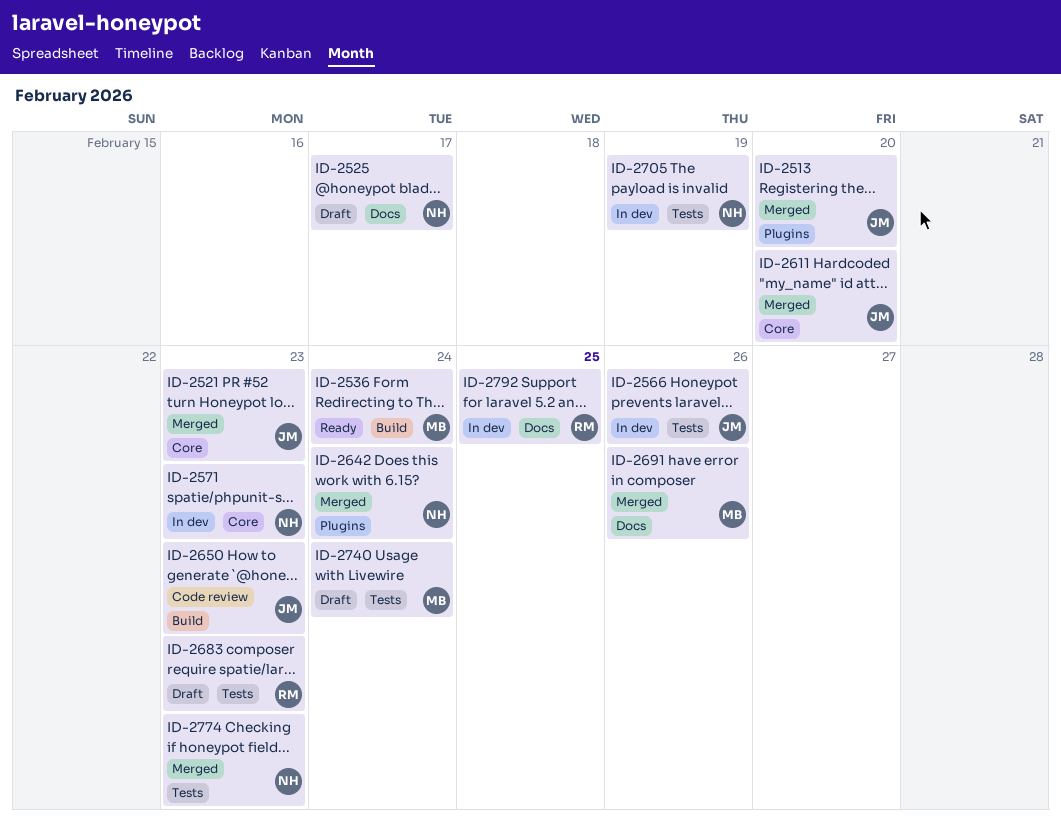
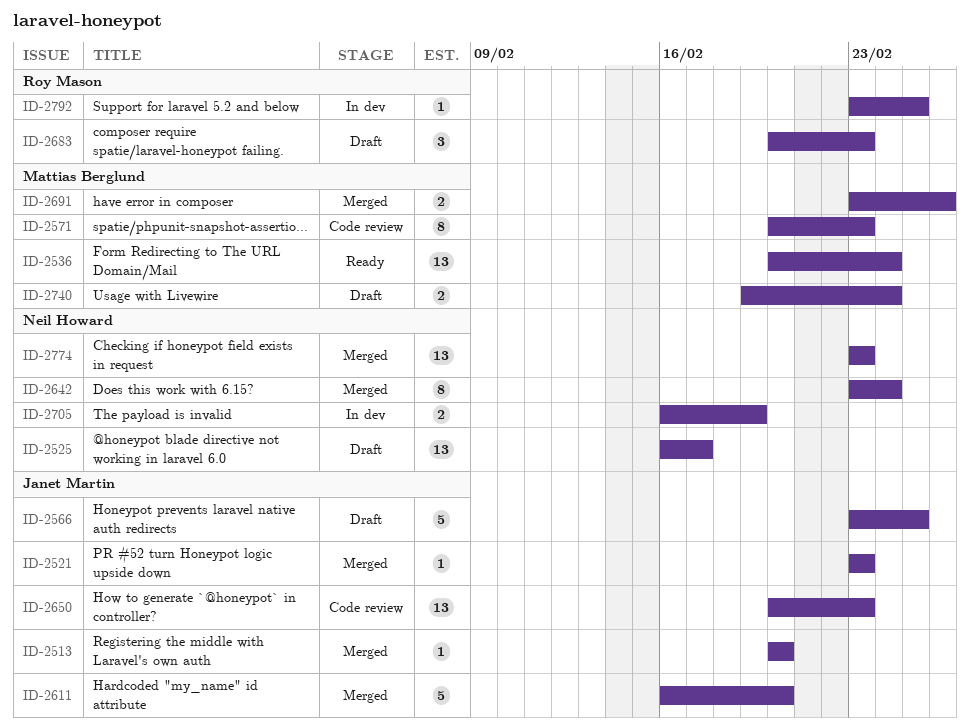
ID-2566, status: In dev -> Draft
ID-2566, due: Feb 26 -> Feb 25
ID-2571, status: In dev -> Code review
ID-2571, owner: Neil Howard -> Mattias Berglund

